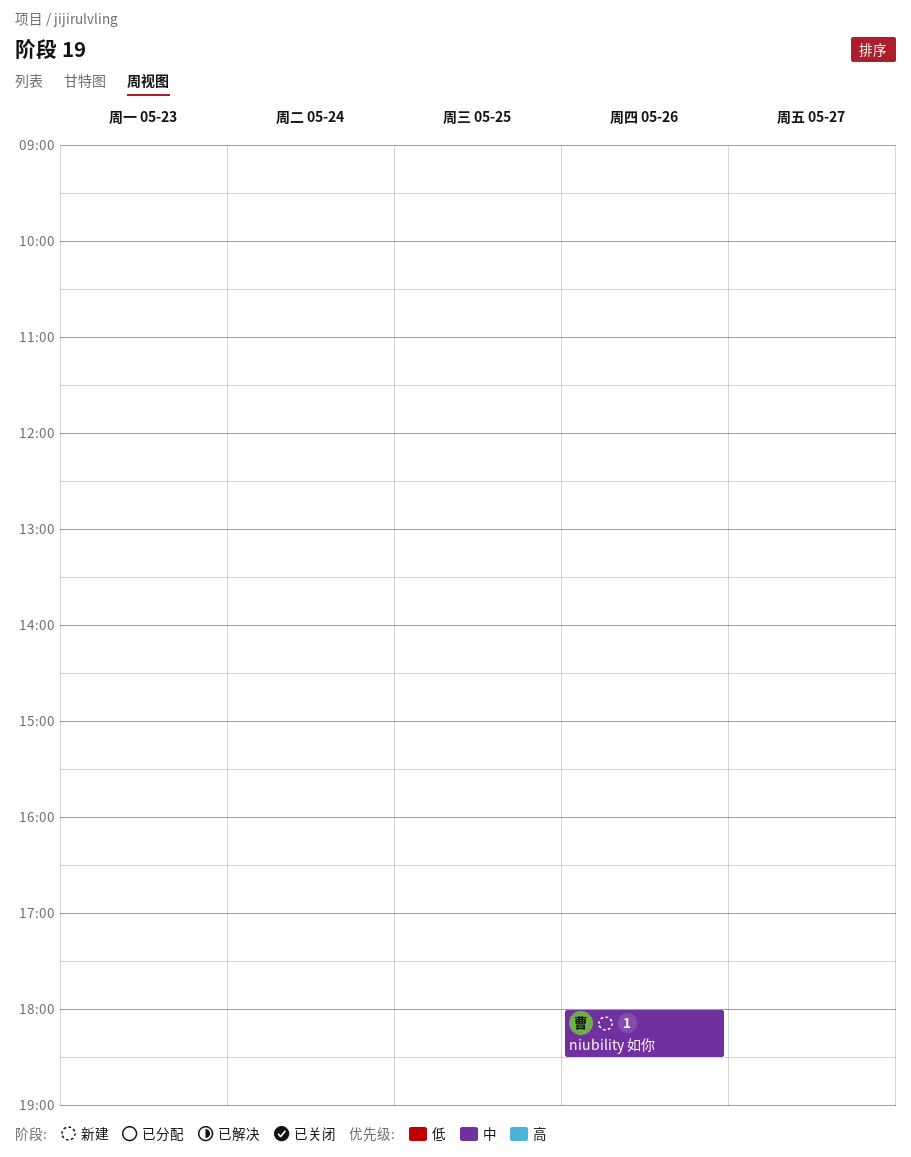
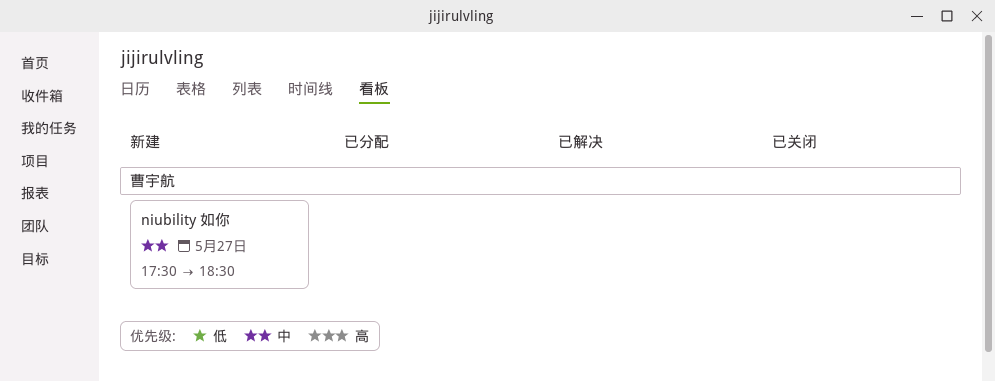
niubility 如你, day: May 26 -> May 27
niubility 如你, begins: 18:00 -> 17:30

